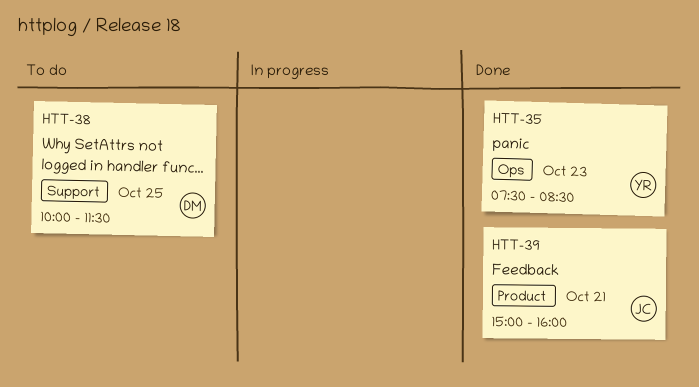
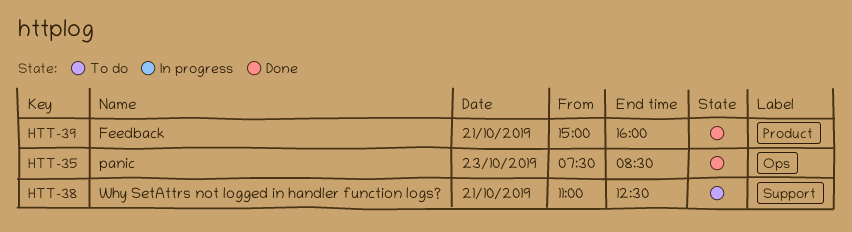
HTT-38, day: Oct 25 -> Oct 21
HTT-38, begins: 10:00 -> 11:00
HTT-38, ends: 11:30 -> 12:30

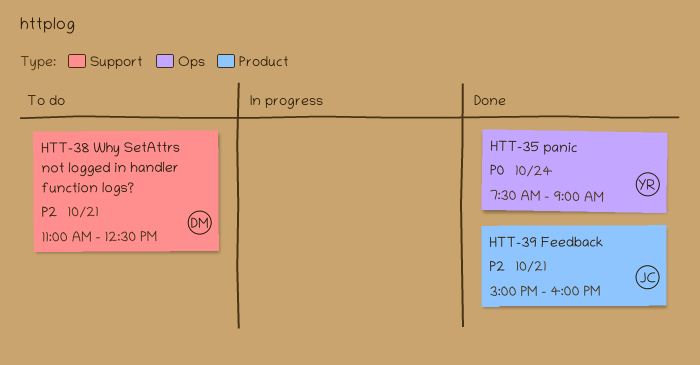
HTT-35, day: Oct 23 -> Oct 24
HTT-35, ends: 08:30 -> 09:00

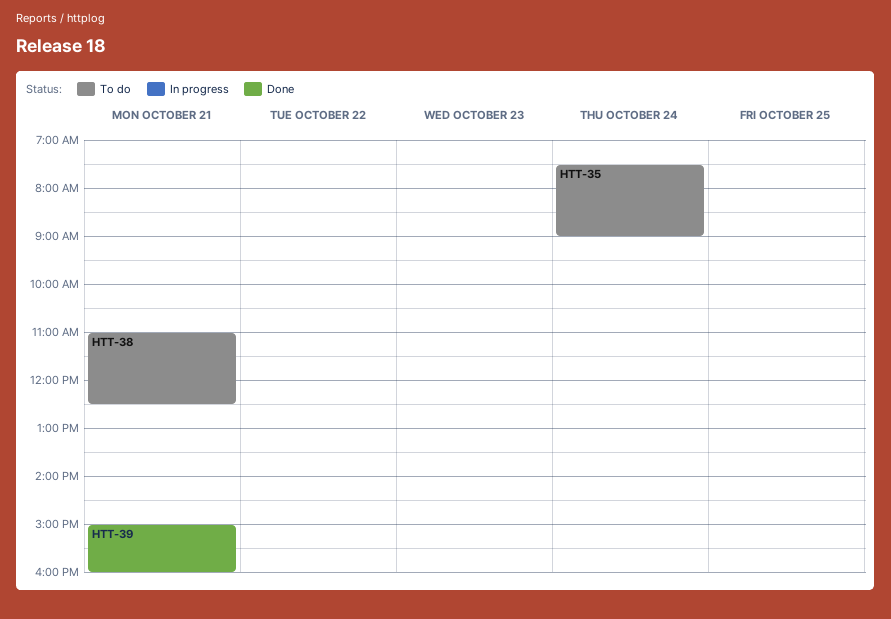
HTT-35, status: Done -> To do

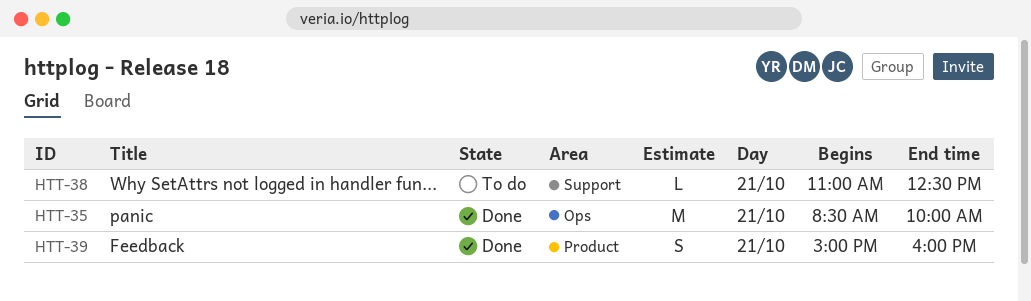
HTT-35, status: To do -> Done
HTT-35, day: Oct 24 -> Oct 21
HTT-35, begins: 07:30 -> 08:30
HTT-35, ends: 09:00 -> 10:00

